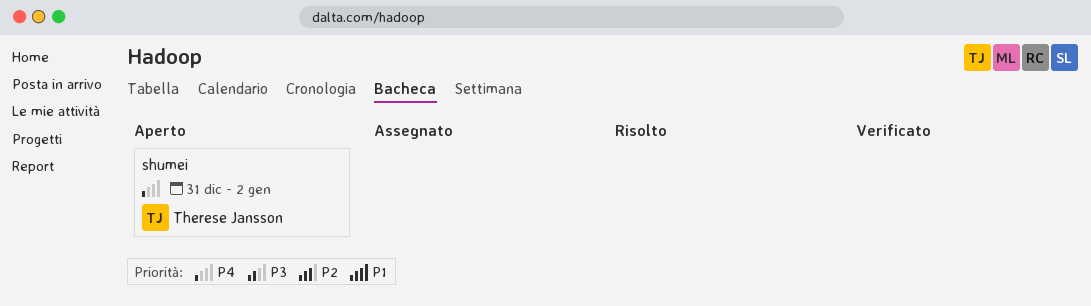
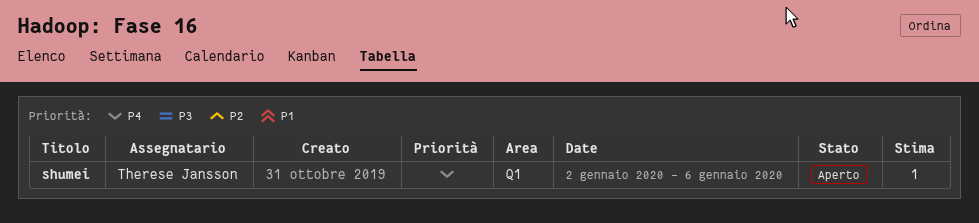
shumei, start: Dec 31 -> Jan 2
shumei, due: Jan 2 -> Jan 6

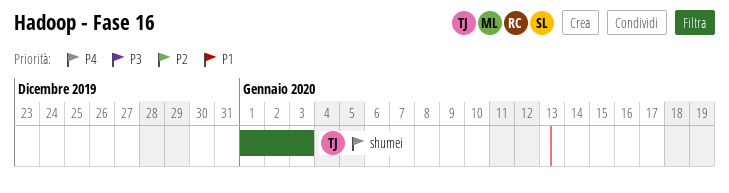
shumei, start: Jan 2 -> Jan 1
shumei, due: Jan 6 -> Jan 3

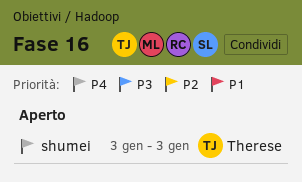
shumei, start: Jan 1 -> Jan 3

